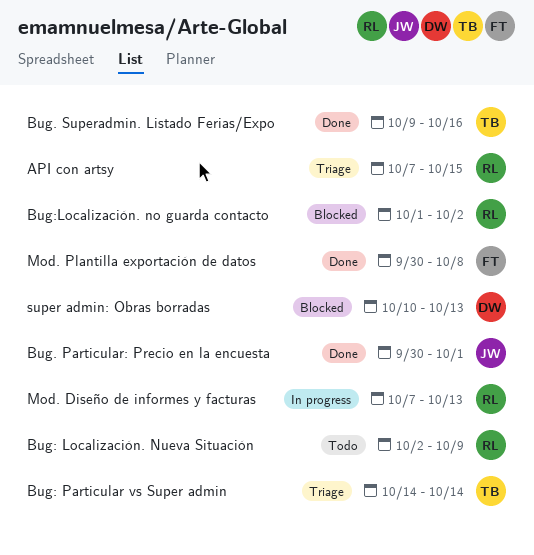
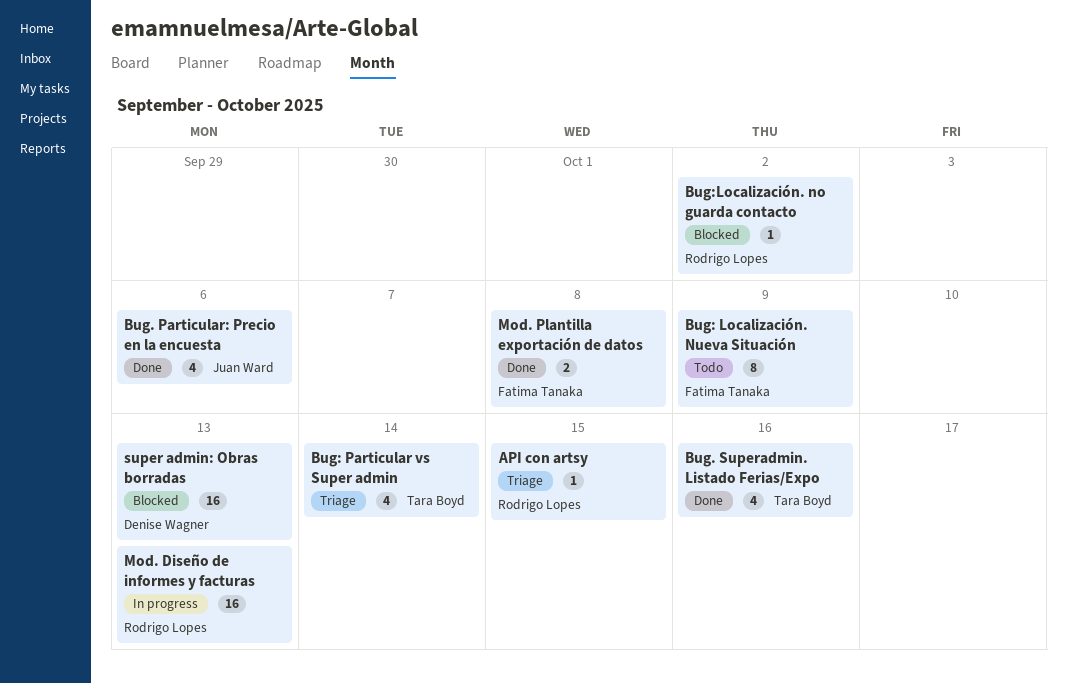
Bug. Particular: Precio en la encuesta, due: Oct 1 -> Oct 6
Bug: Localización. Nueva Situación, owner: Rodrigo Lopes -> Fatima Tanaka

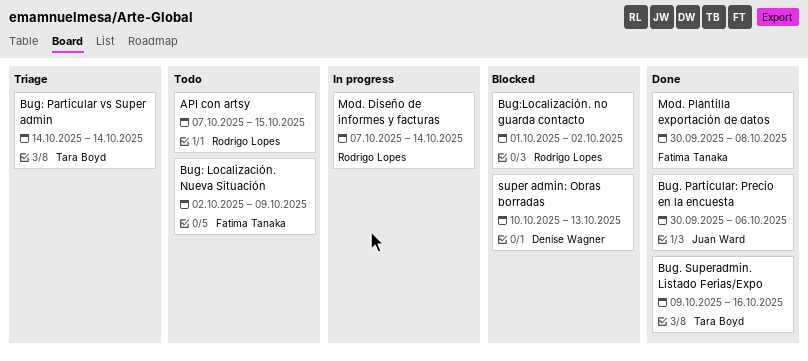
API con artsy, status: Triage -> Todo
Mod. Diseño de informes y facturas, due: Oct 13 -> Oct 14

